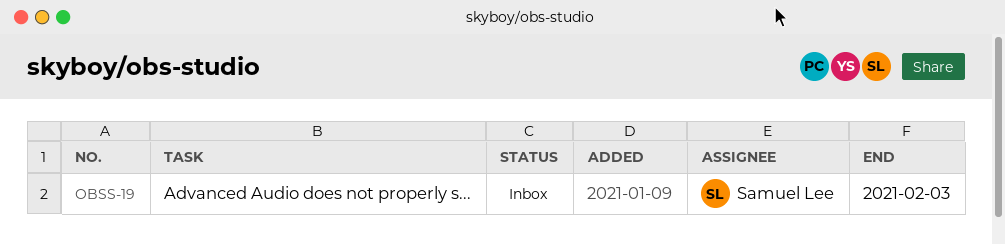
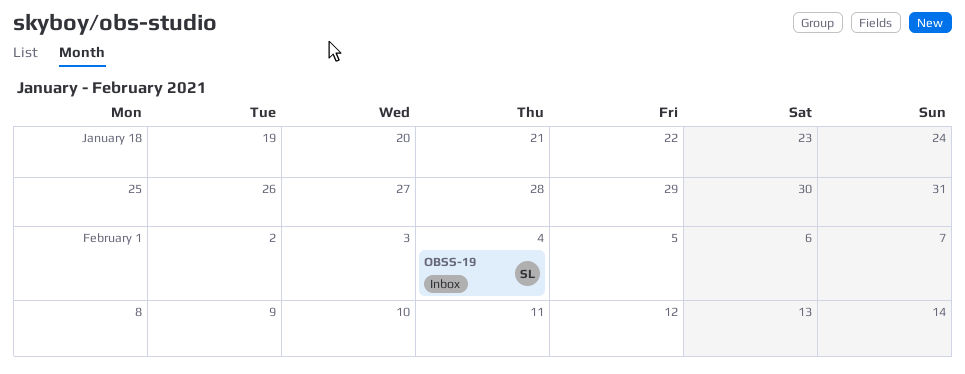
OBSS-19, due: Feb 3 -> Feb 4

